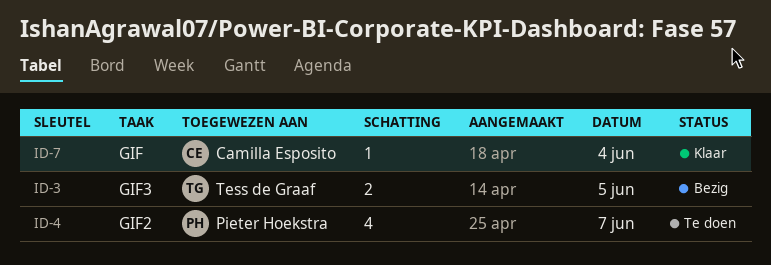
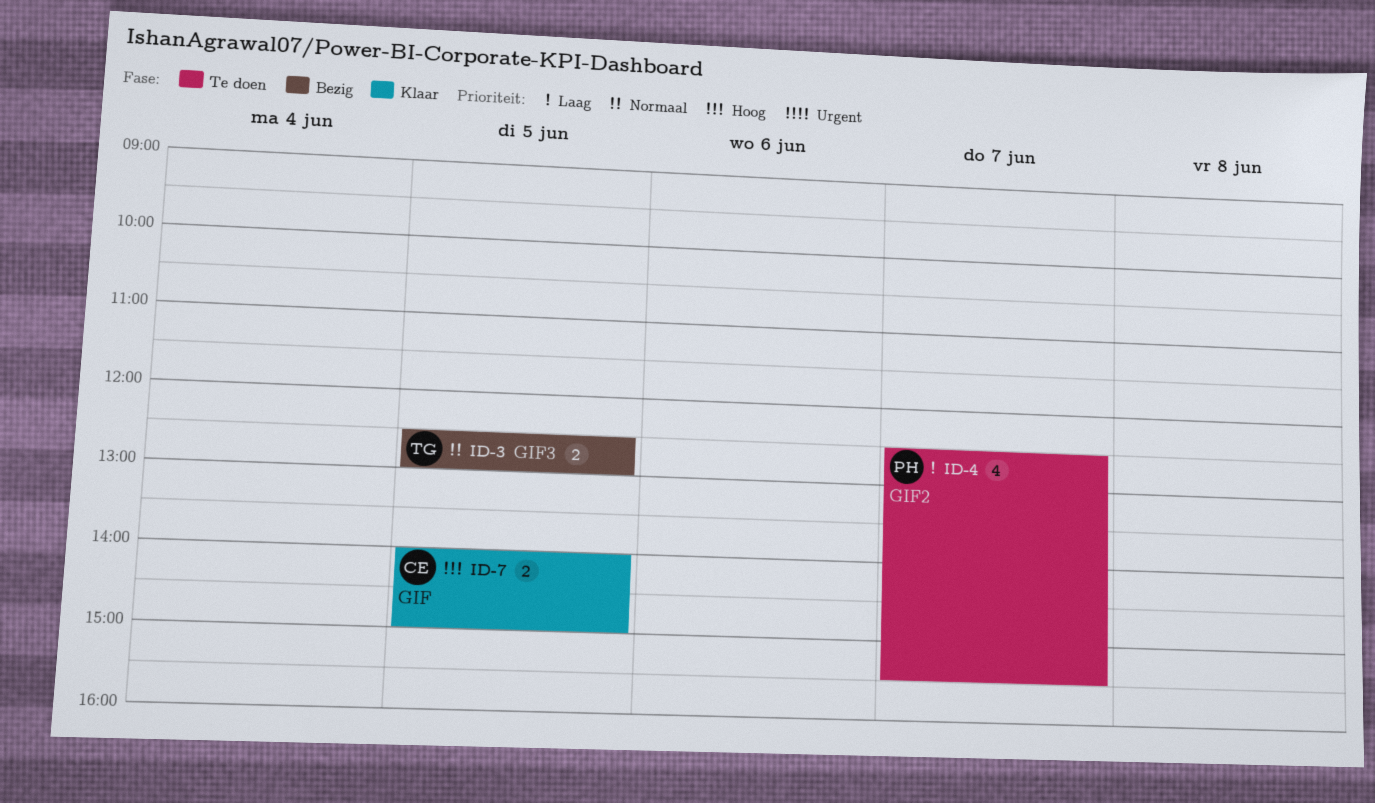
ID-7, estimate: 1 -> 2
ID-7, day: Jun 4 -> Jun 5

